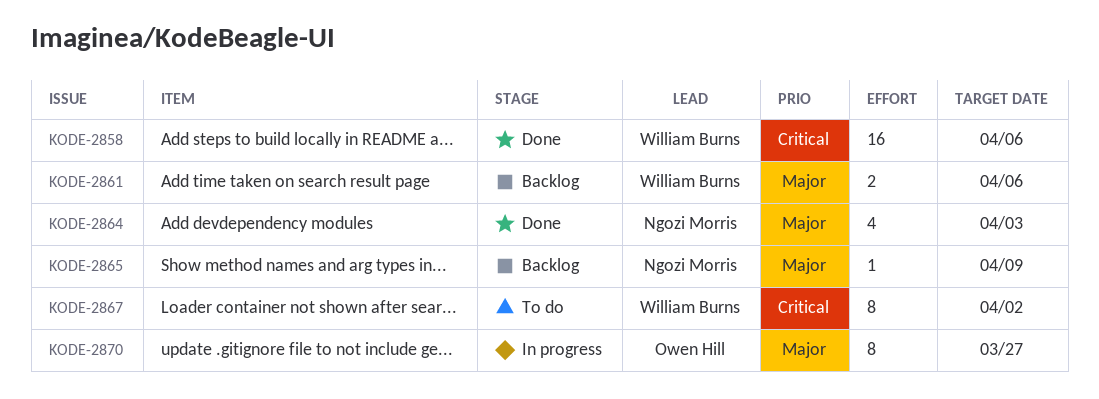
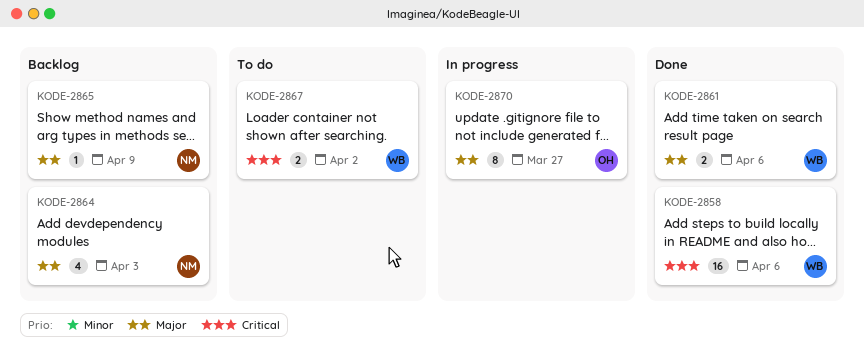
KODE-2861, status: Backlog -> Done
KODE-2864, status: Done -> Backlog
KODE-2867, estimate: 8 -> 2

